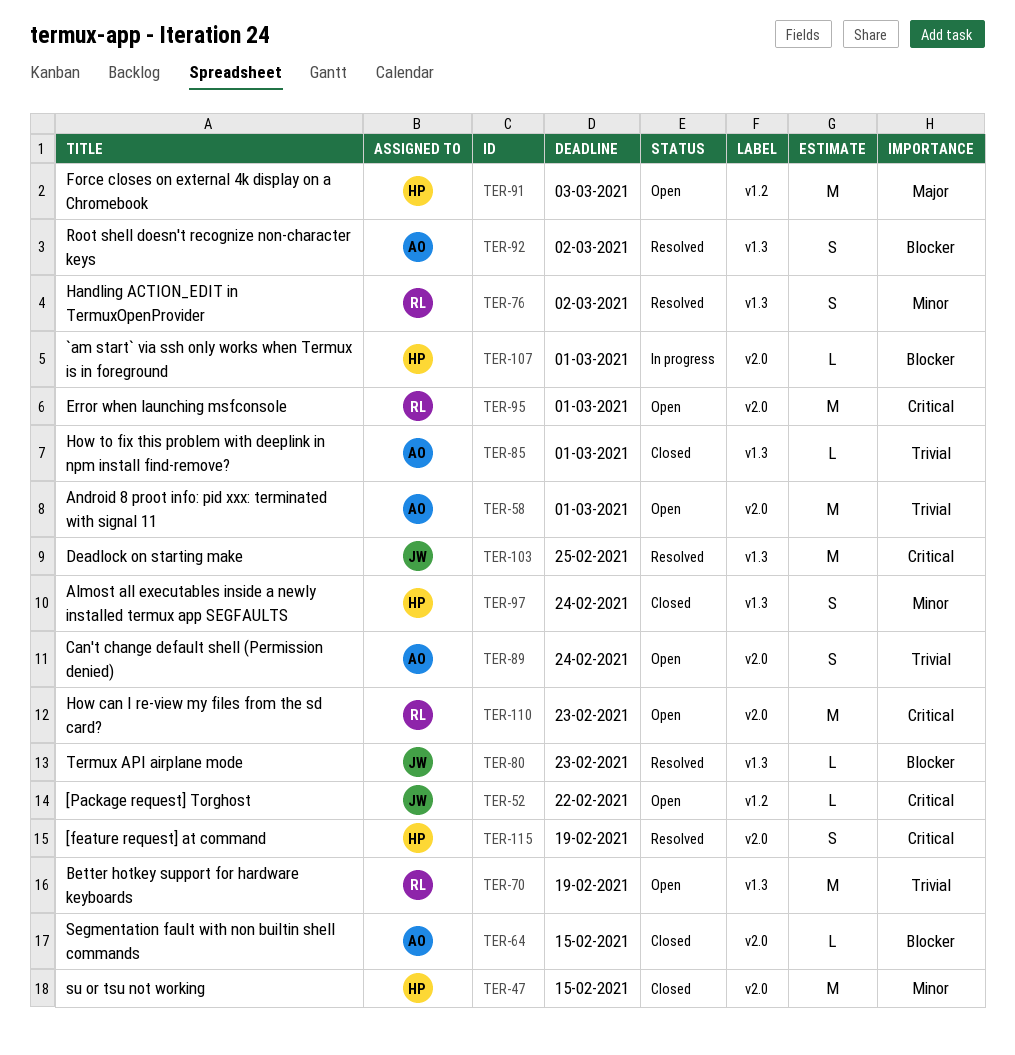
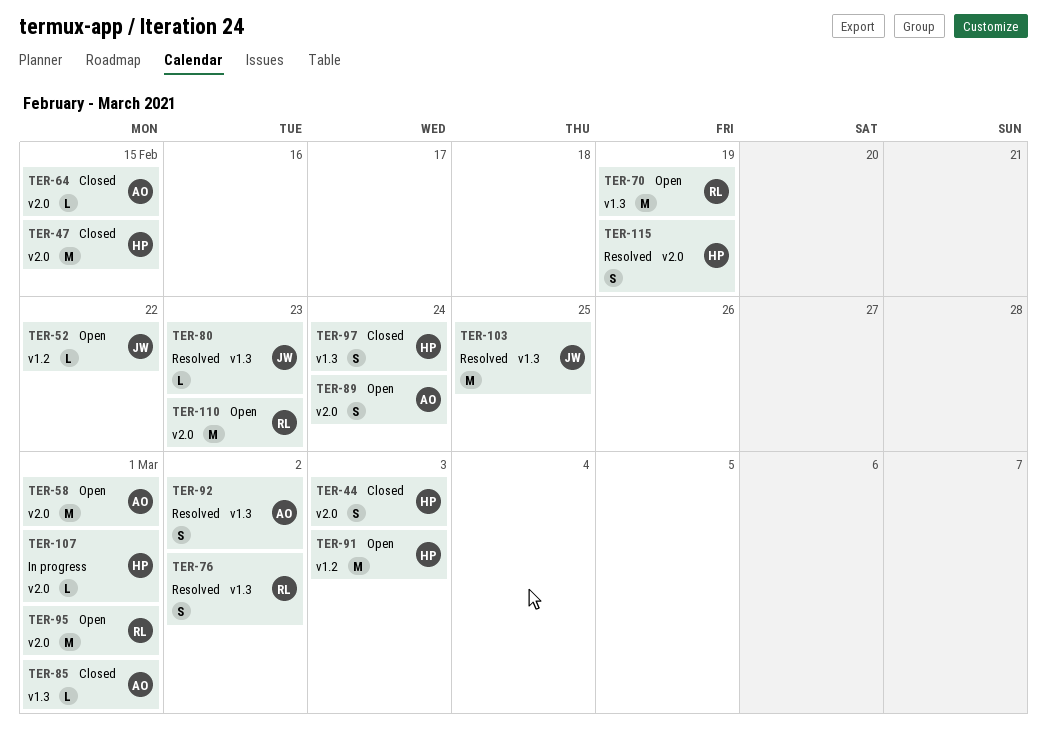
TER-44: none -> present

